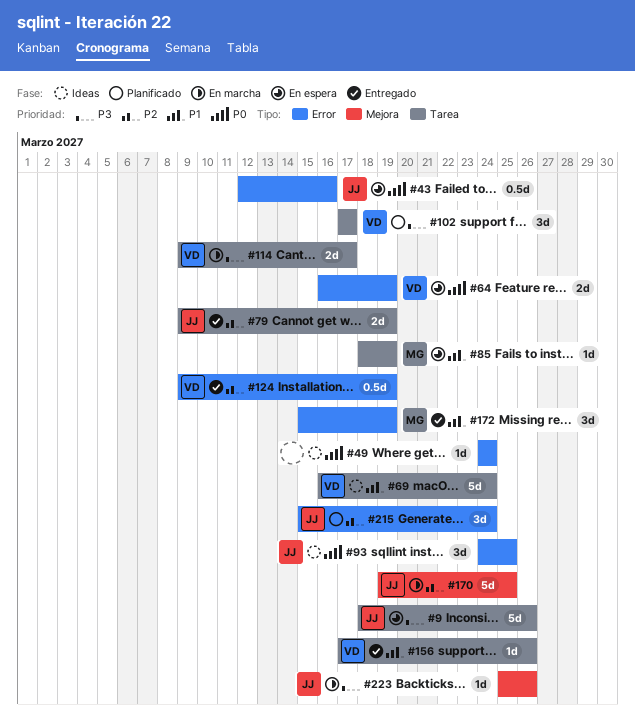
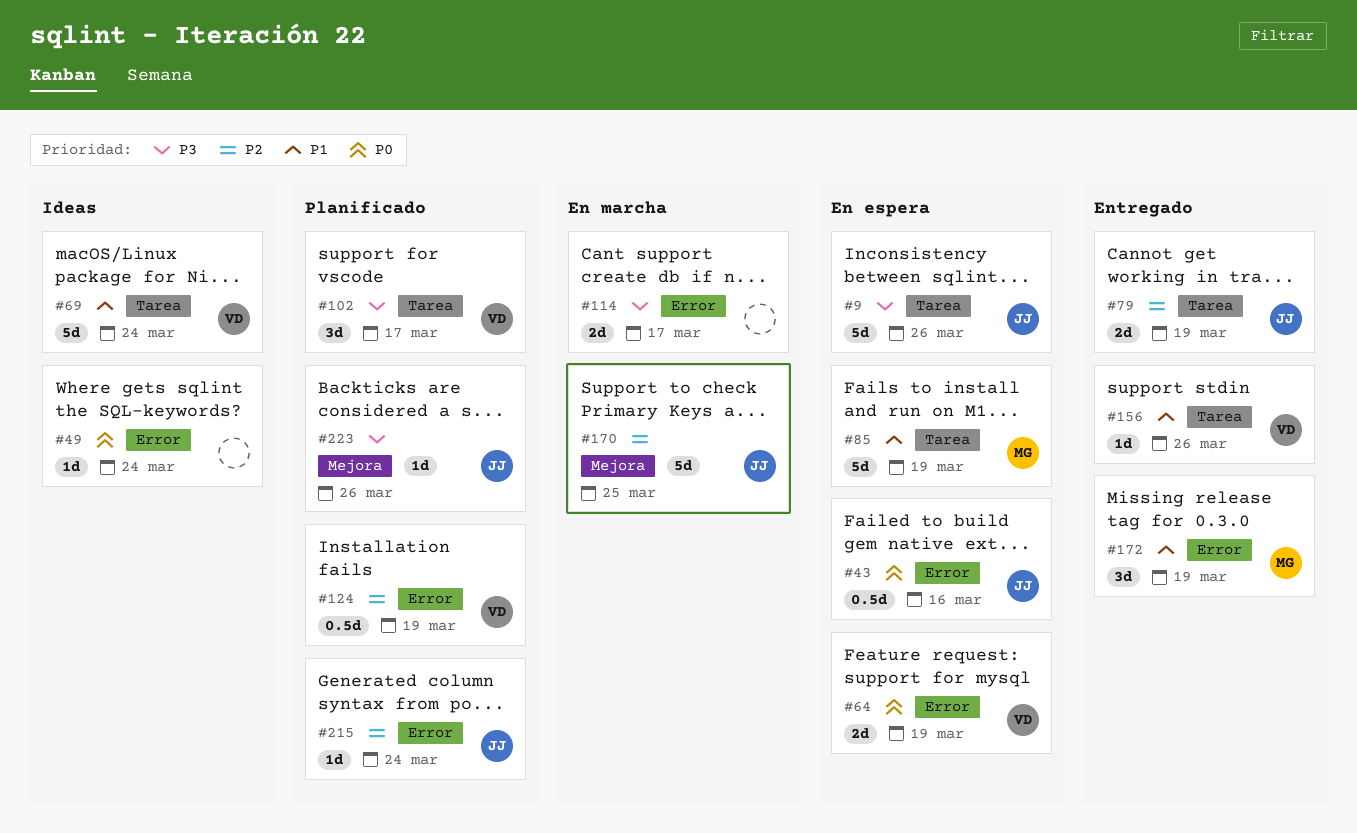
#85, estimate: 1d -> 5d
#93: present -> none
#114, owner: VD -> none
#114, label: Tarea -> Error
#124, status: Entregado -> Planificado
#215, estimate: 3d -> 1d
#223, status: En marcha -> Planificado

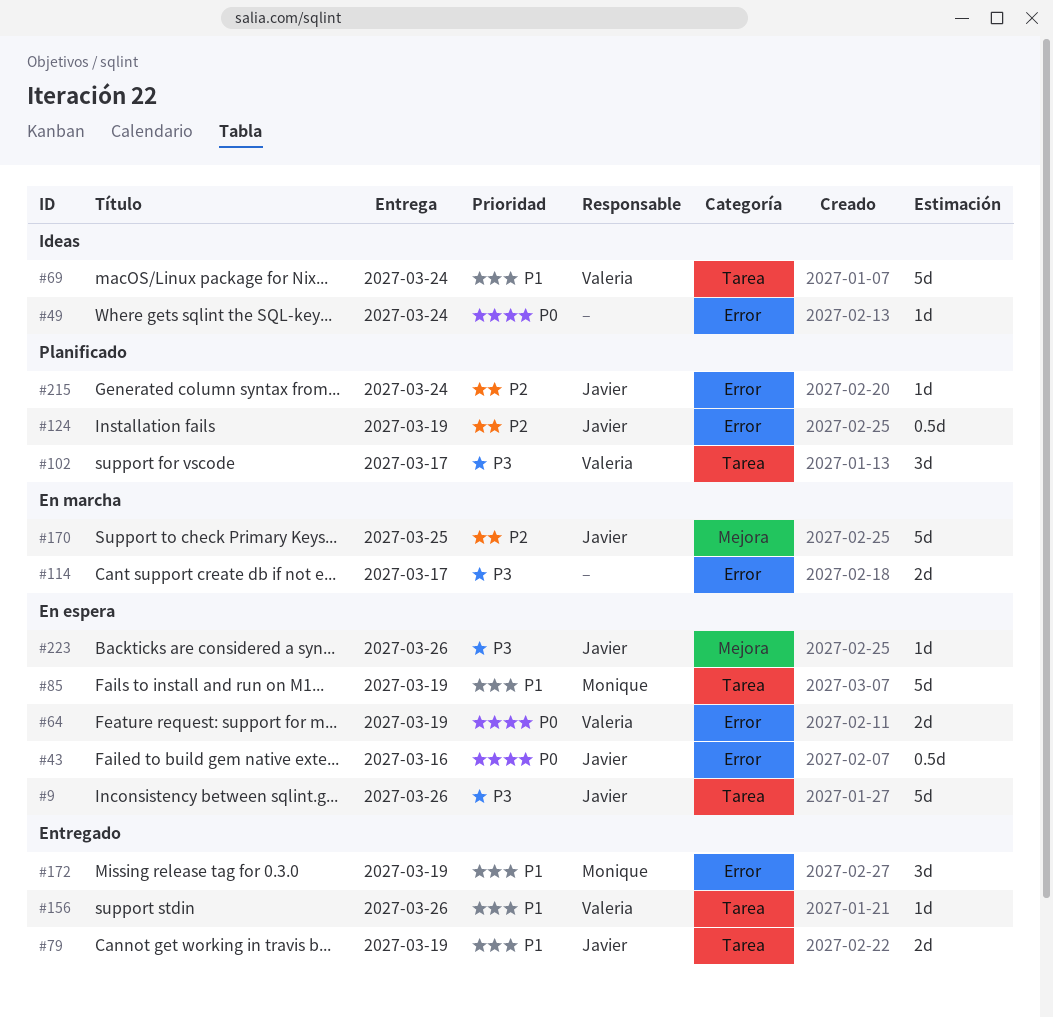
#79, priority: P2 -> P1
#124, owner: Valeria -> Javier
#223, status: Planificado -> En espera

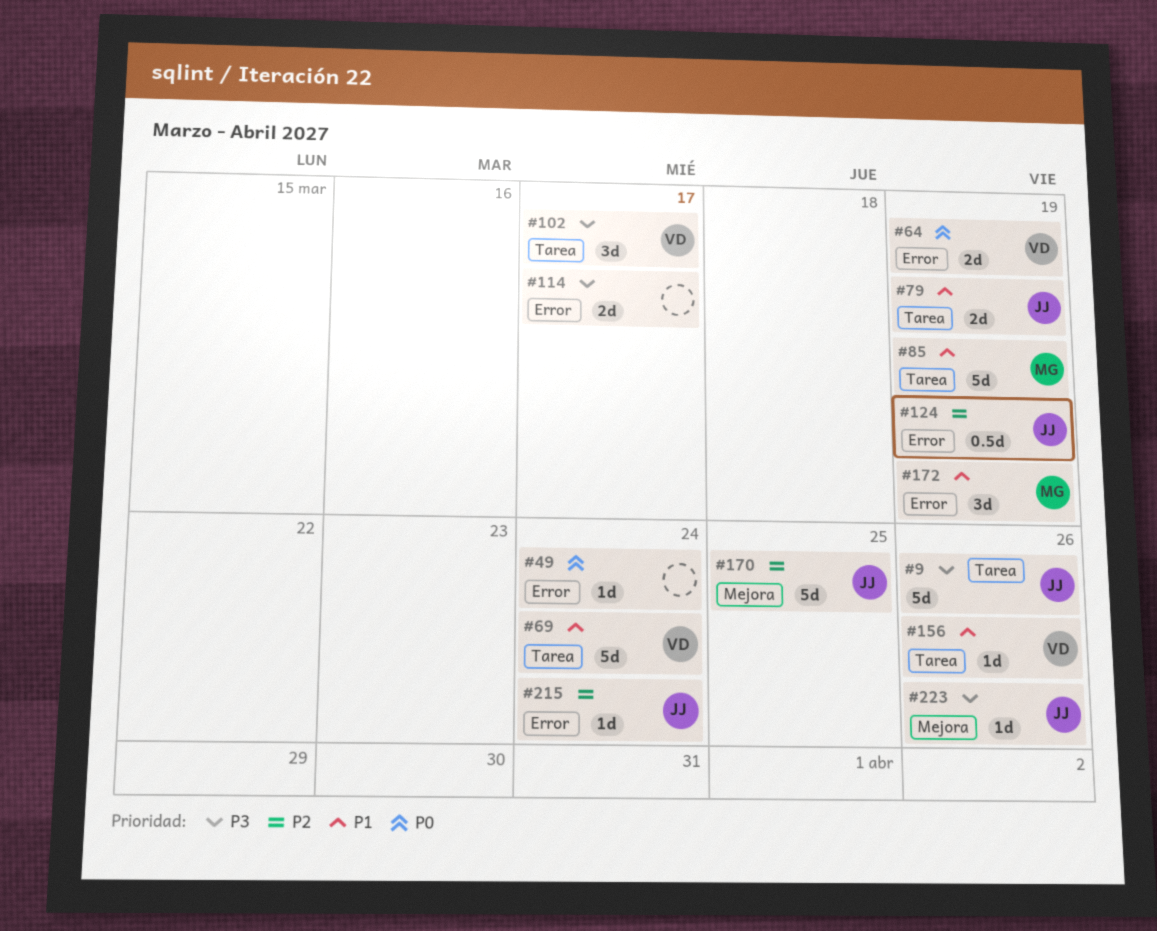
#43: present -> none

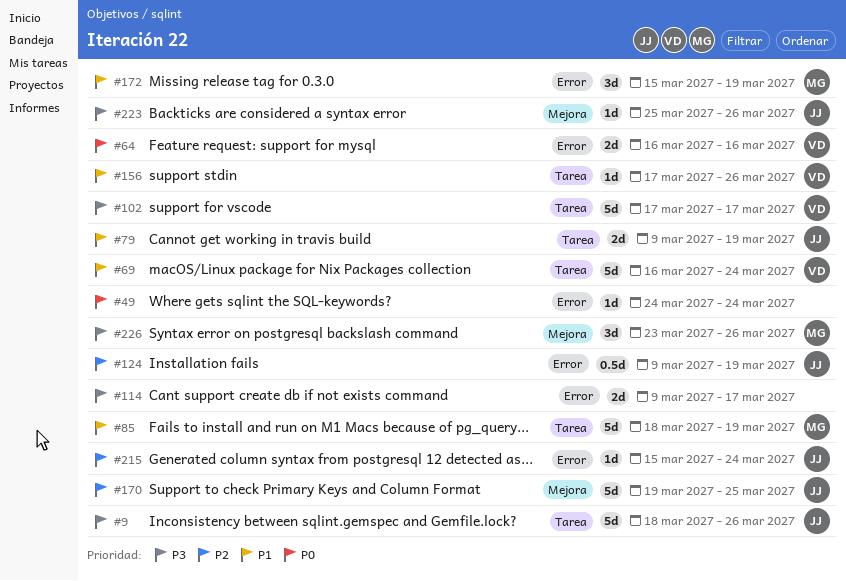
#64, due: Mar 19 -> Mar 16
#102, estimate: 3d -> 5d
#226: none -> present

